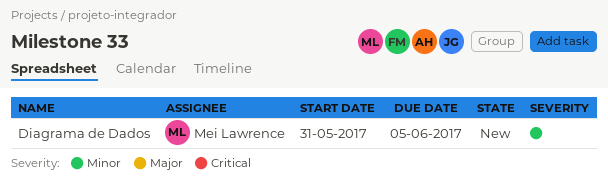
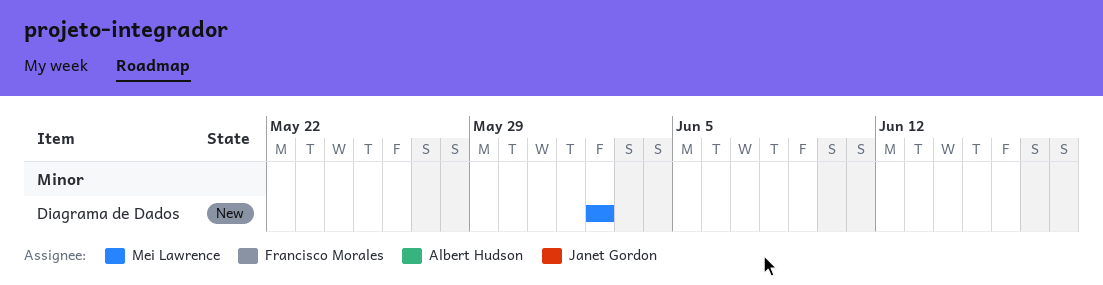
Diagrama de Dados, start: May 31 -> Jun 2
Diagrama de Dados, due: Jun 5 -> Jun 2

